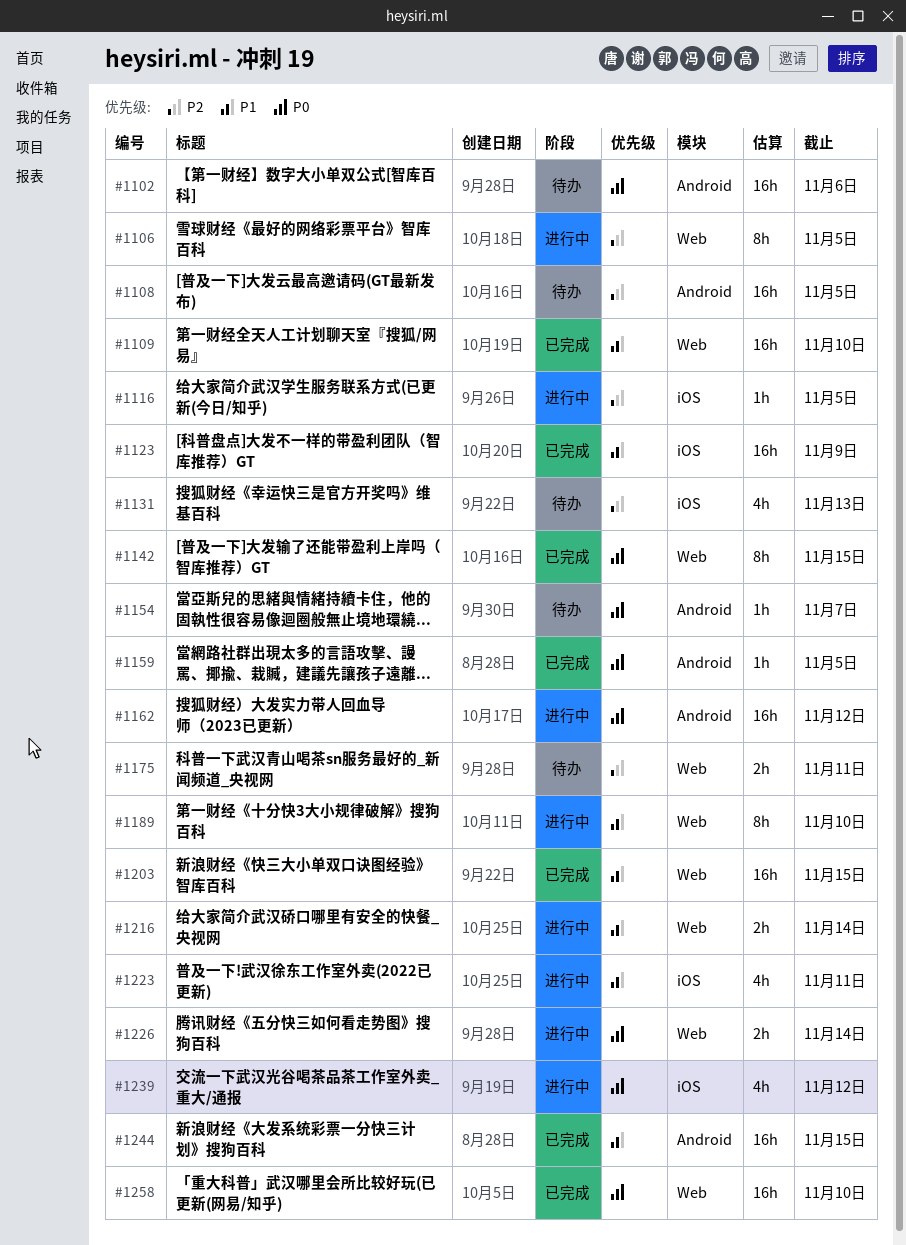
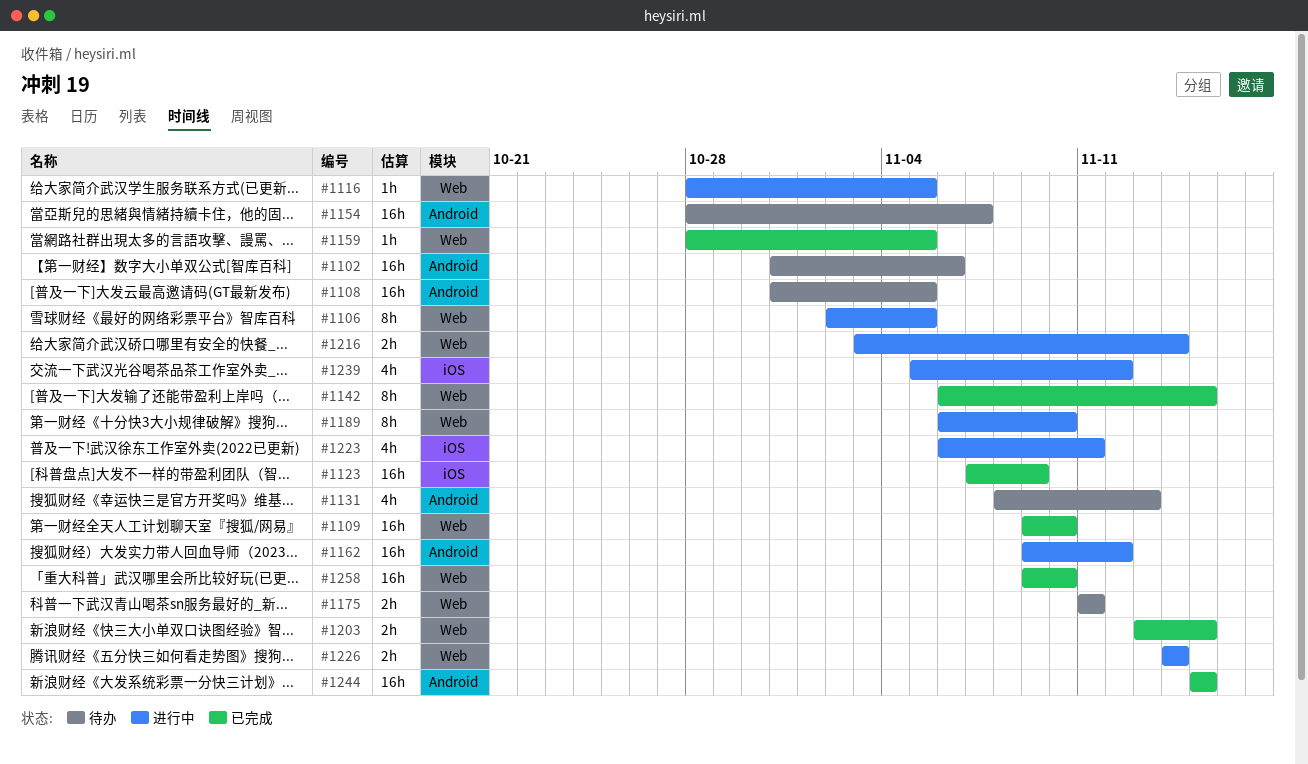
#1116, label: iOS -> Web
#1131, label: iOS -> Android
#1154, estimate: 1h -> 16h
#1159, label: Android -> Web
#1203, estimate: 16h -> 2h

